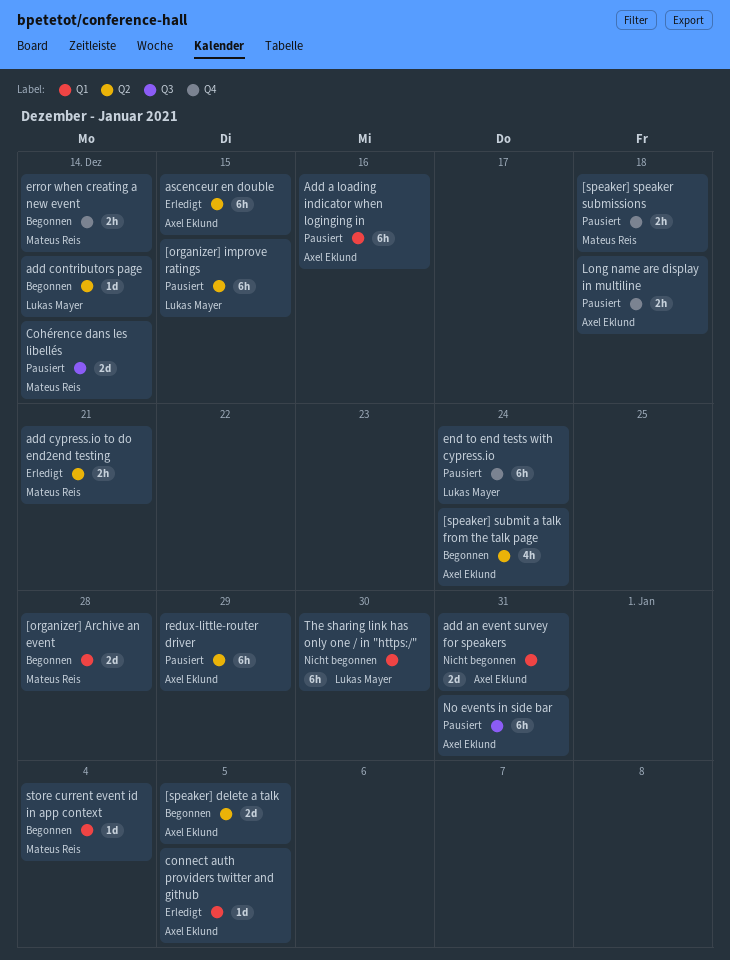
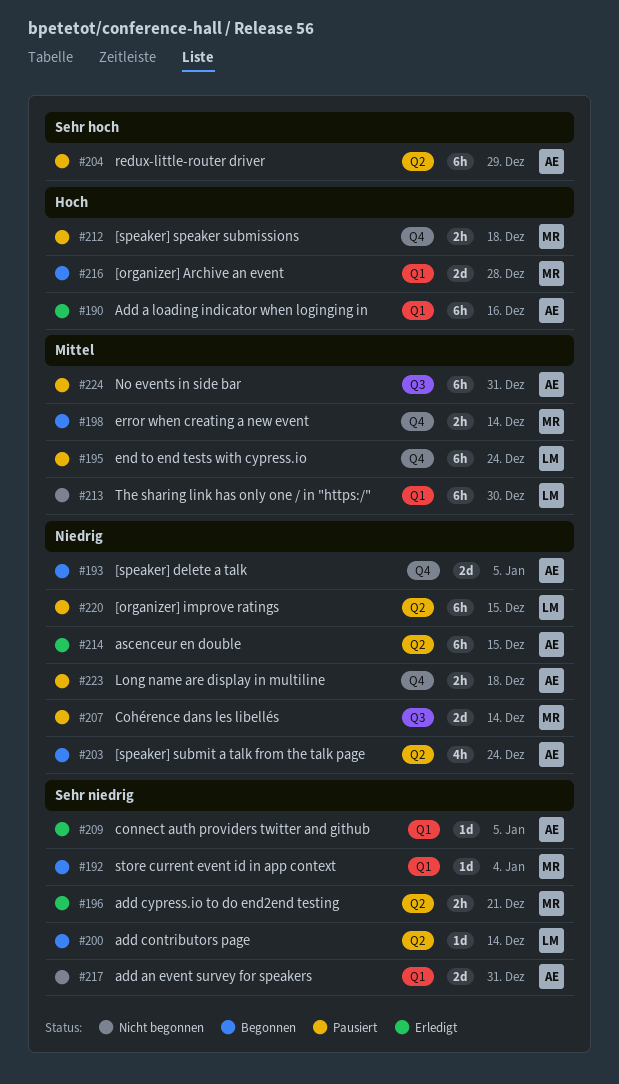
[speaker] delete a talk, label: Q2 -> Q4
Add a loading indicator when loginging in, status: Pausiert -> Erledigt

